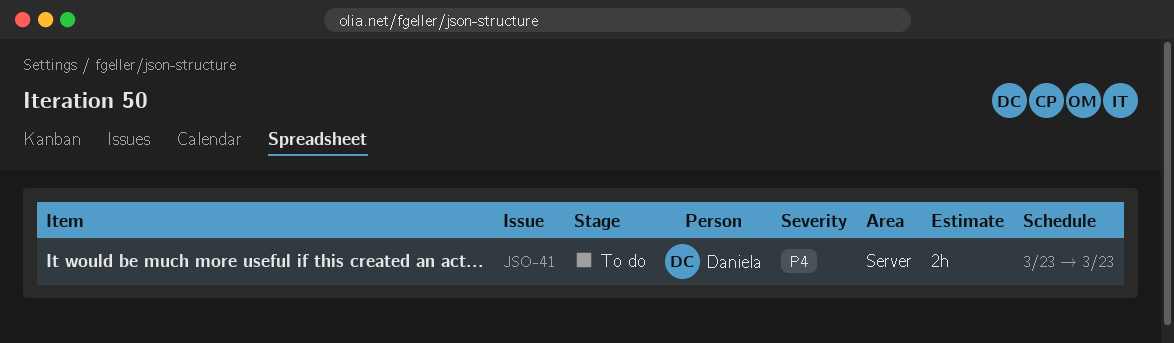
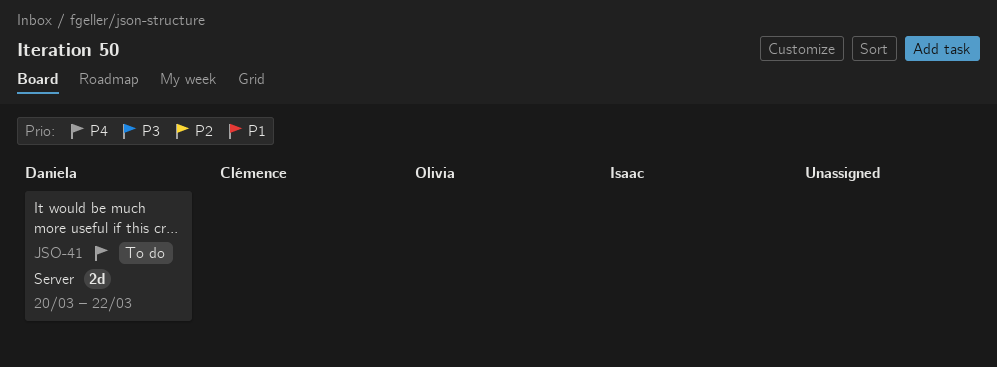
JSO-41, estimate: 2h -> 2d
JSO-41, start: Mar 23 -> Mar 20
JSO-41, due: Mar 23 -> Mar 22

